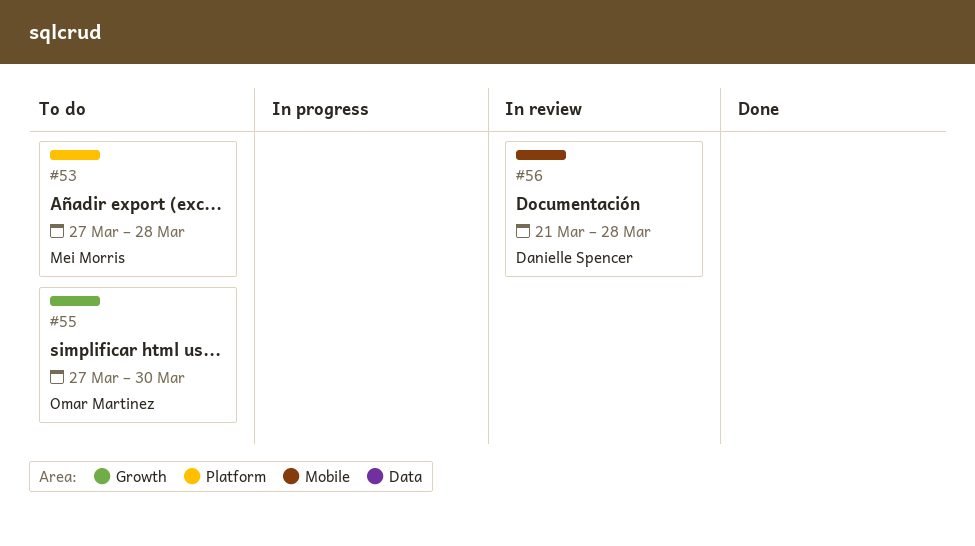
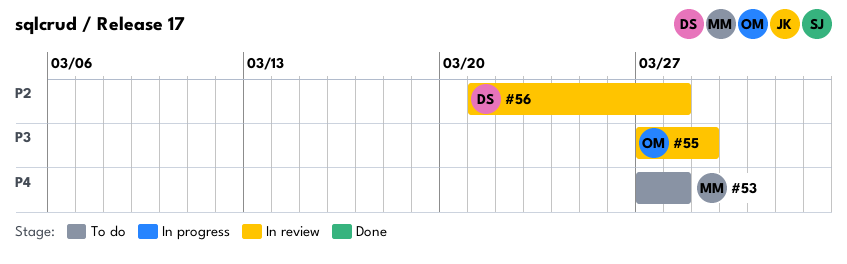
#55, status: To do -> In review
#55, due: Mar 30 -> Mar 29

